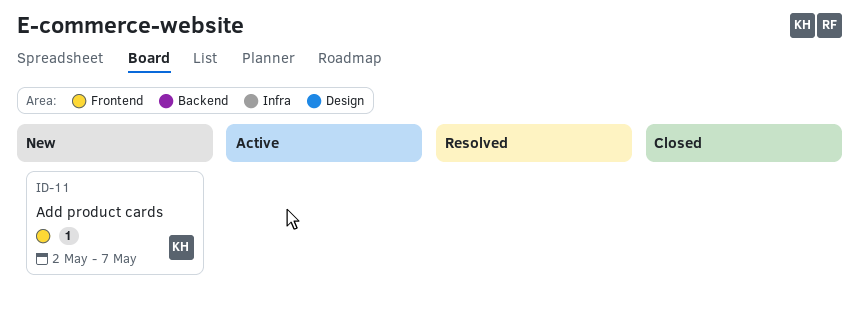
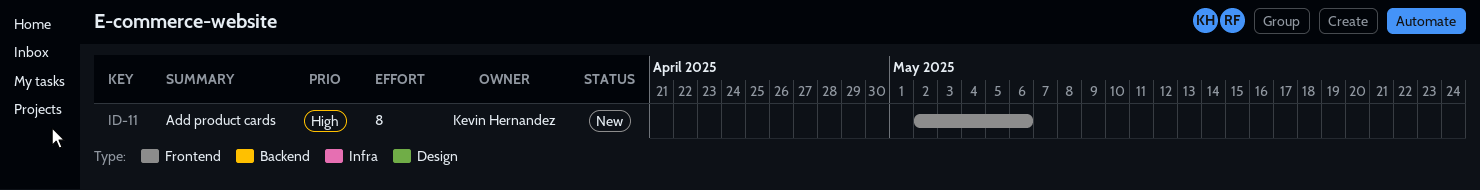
ID-11, estimate: 1 -> 8
ID-11, due: May 7 -> May 6

